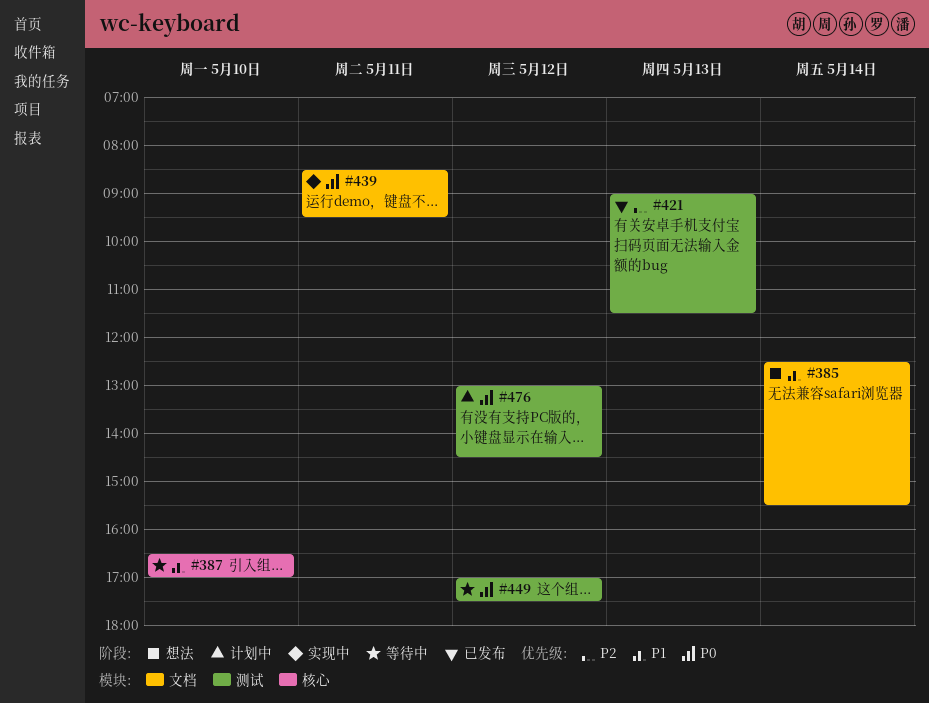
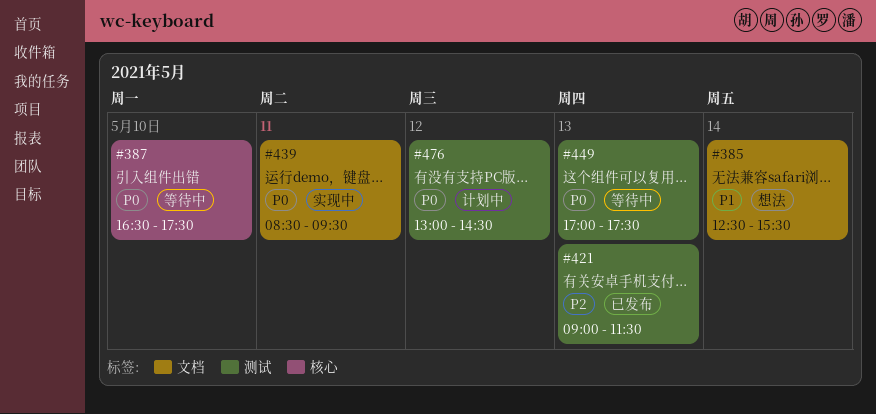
#387, priority: P1 -> P0
#387, ends: 17:00 -> 17:30
#449, day: May 12 -> May 13

